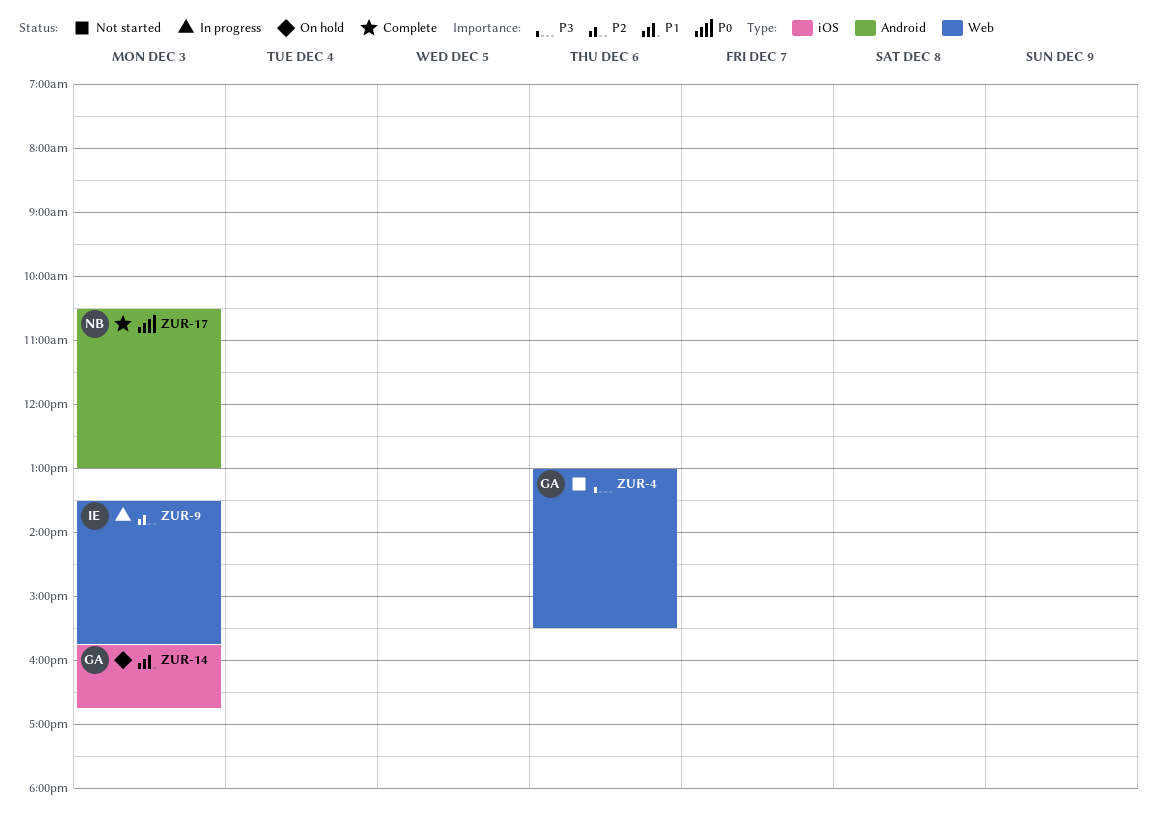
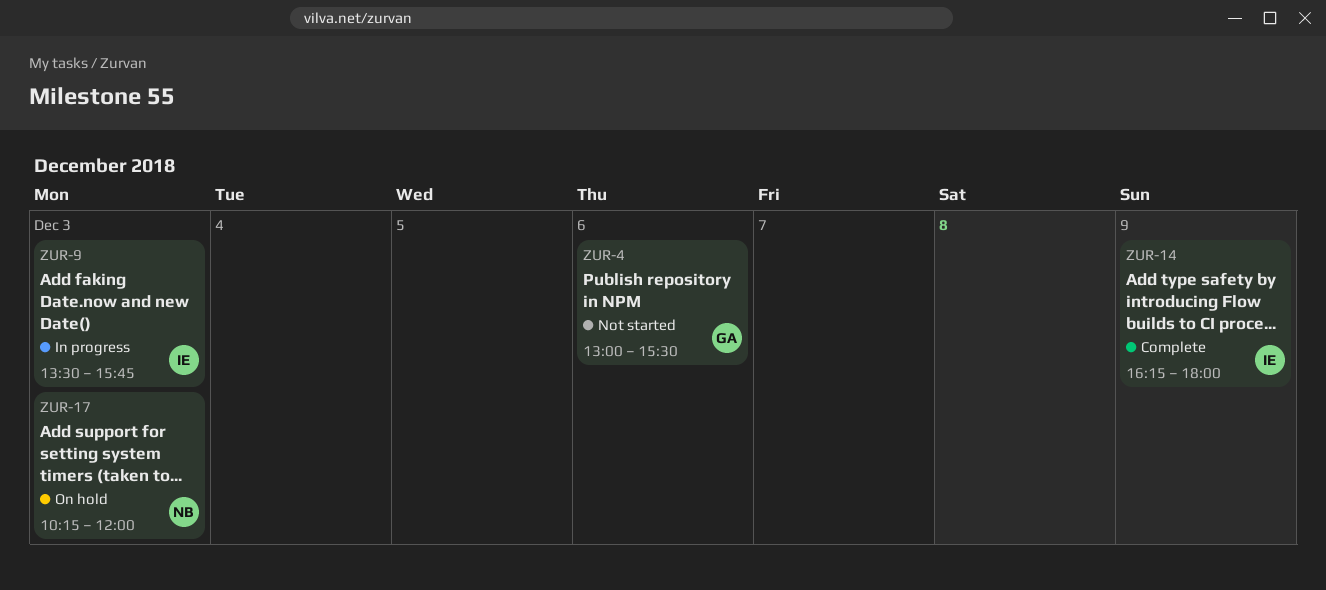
ZUR-14, status: On hold -> Complete
ZUR-14, owner: GA -> IE
ZUR-14, day: Dec 3 -> Dec 9
ZUR-14, begins: 15:45 -> 16:15
ZUR-14, ends: 16:45 -> 18:00
ZUR-17, status: Complete -> On hold
ZUR-17, begins: 10:30 -> 10:15
ZUR-17, ends: 13:00 -> 12:00

